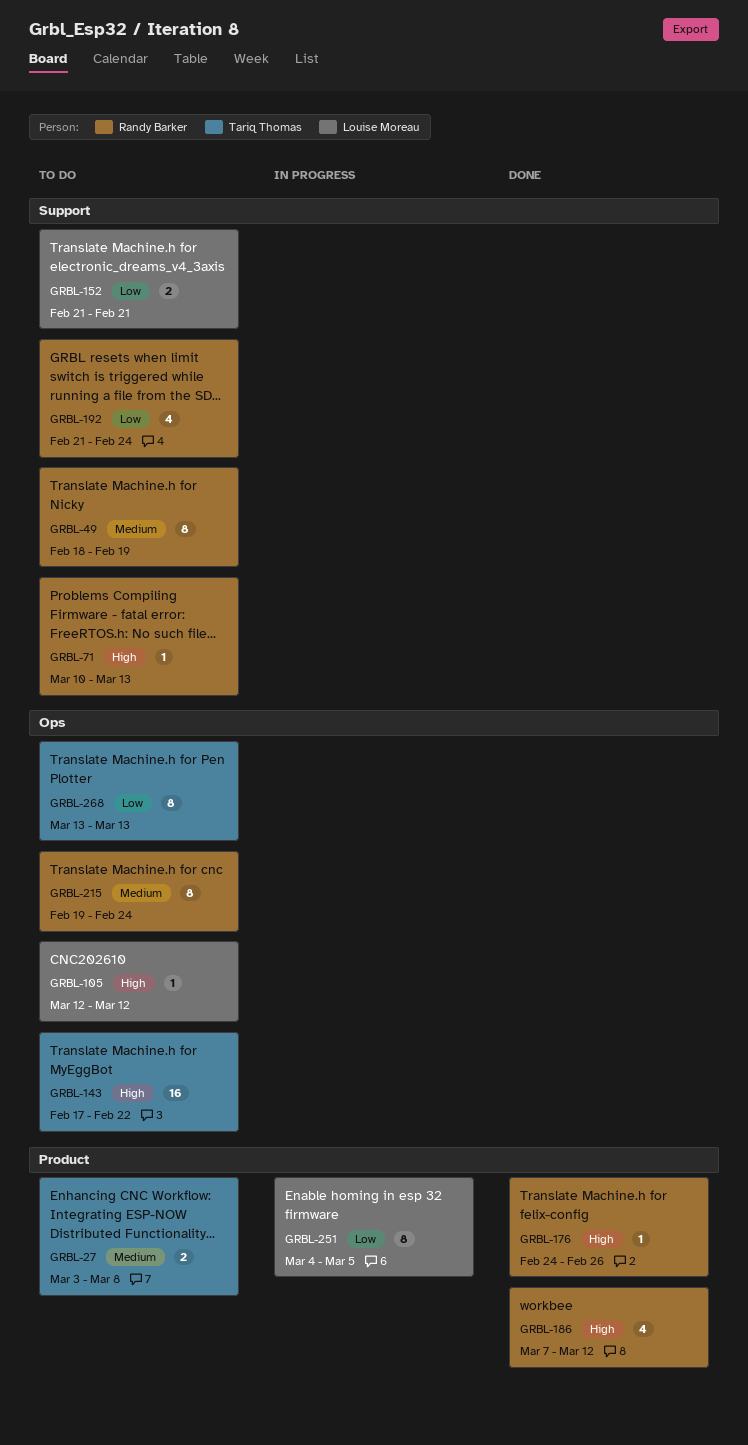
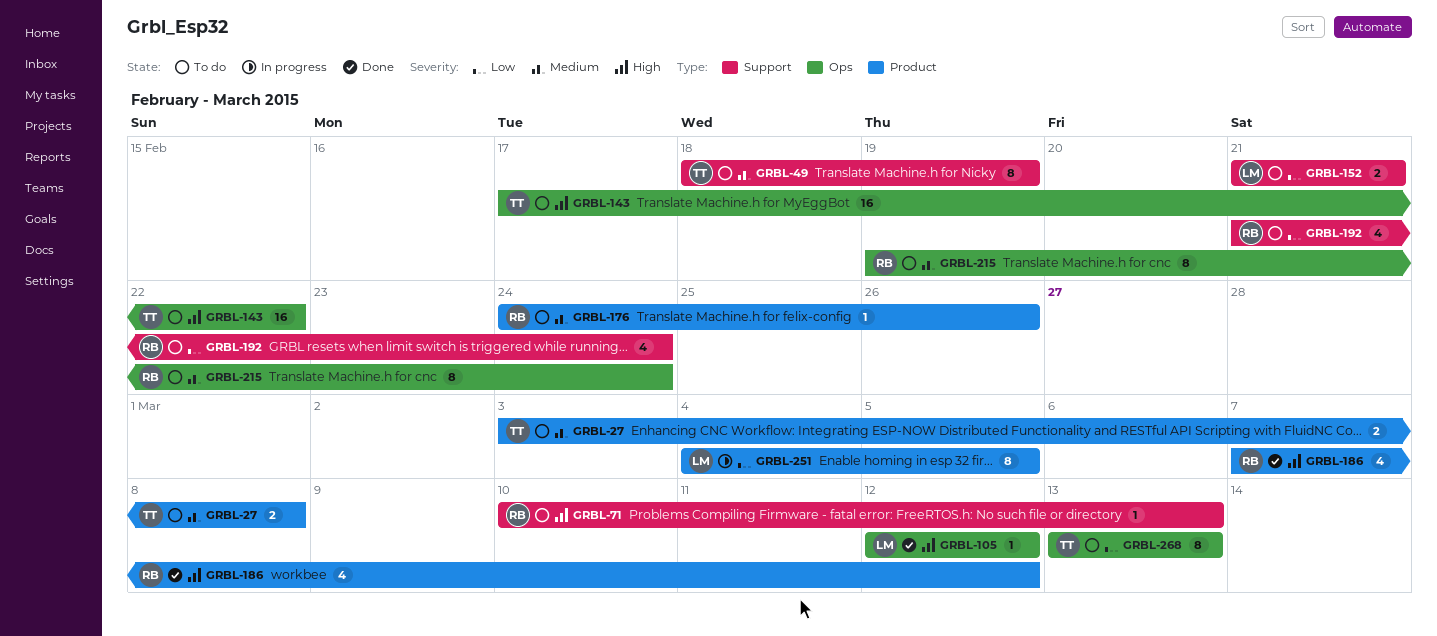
GRBL-49, owner: Randy Barker -> Tariq Thomas
GRBL-105, status: To do -> Done
GRBL-176, status: Done -> To do
GRBL-176, priority: High -> Medium

